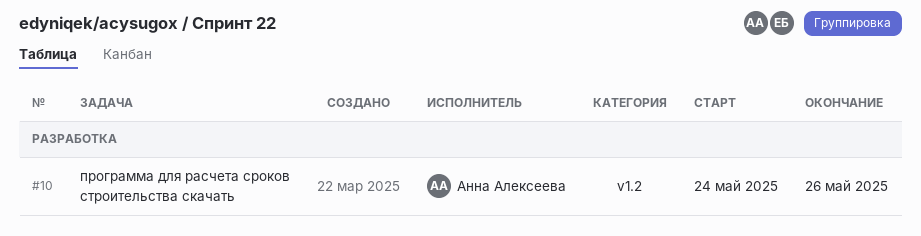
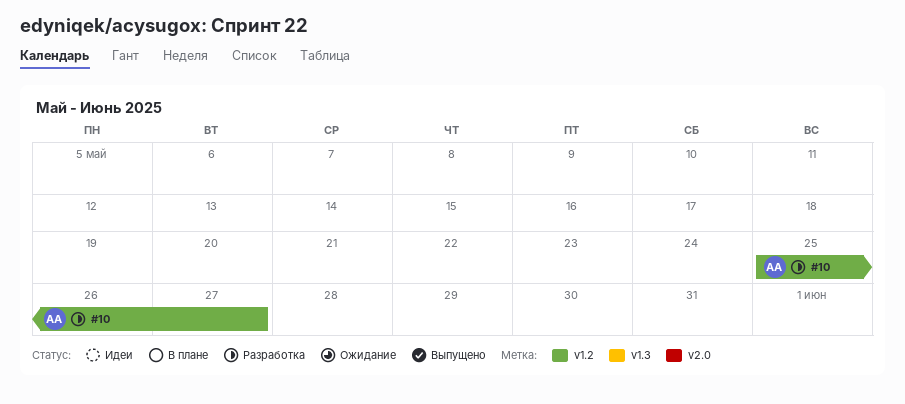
#10, start: May 24 -> May 25
#10, due: May 26 -> May 27

